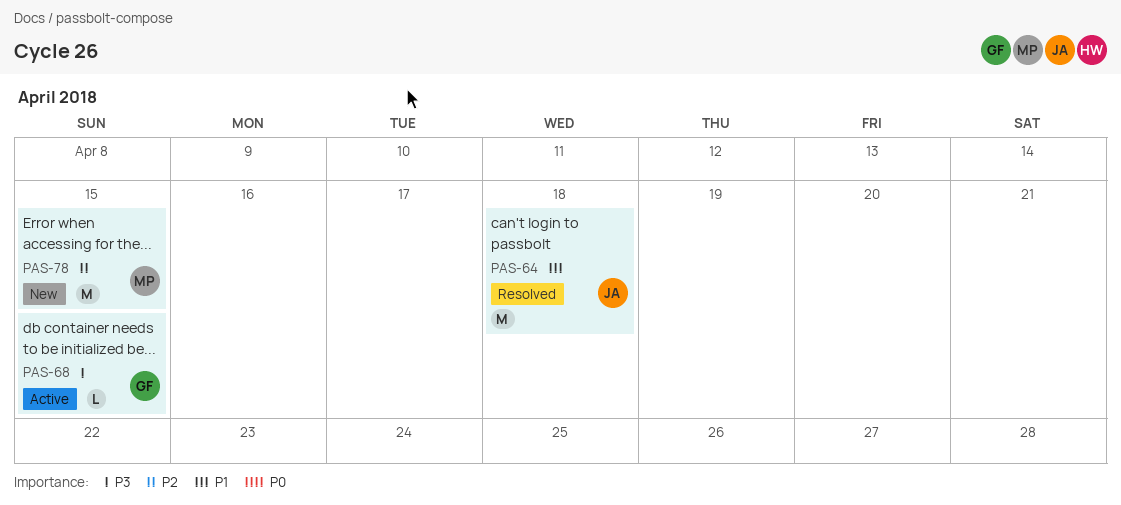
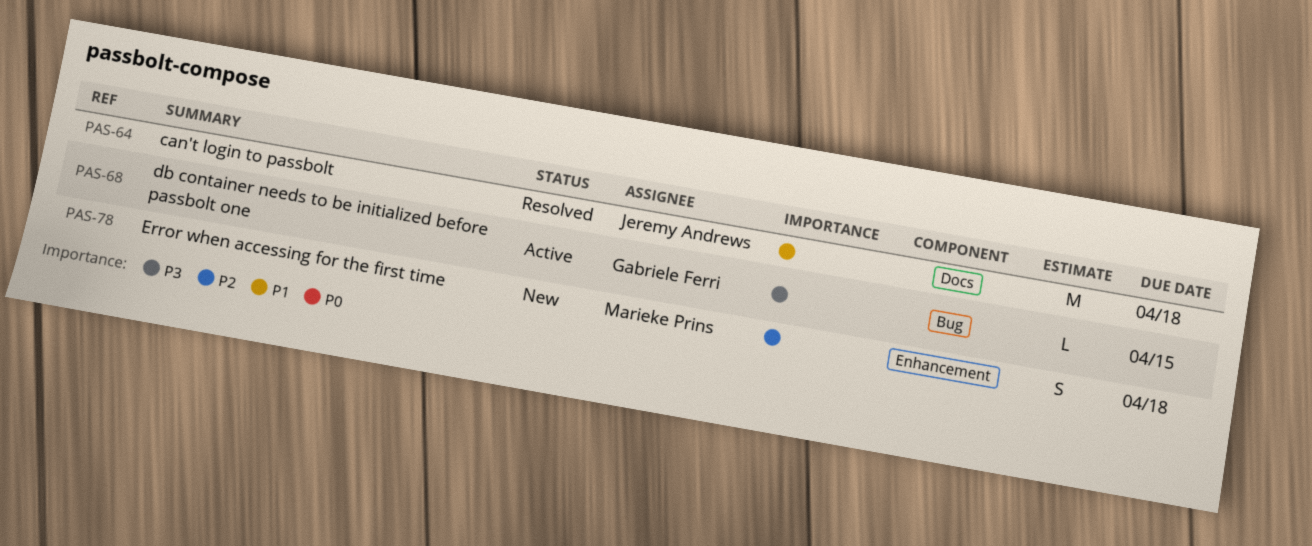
PAS-78, estimate: M -> S
PAS-78, due: Apr 15 -> Apr 18

